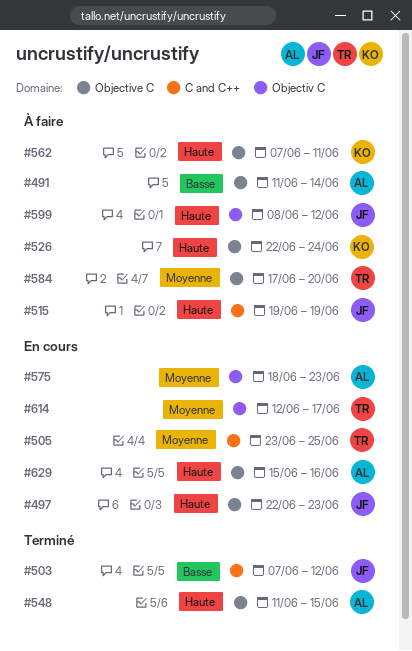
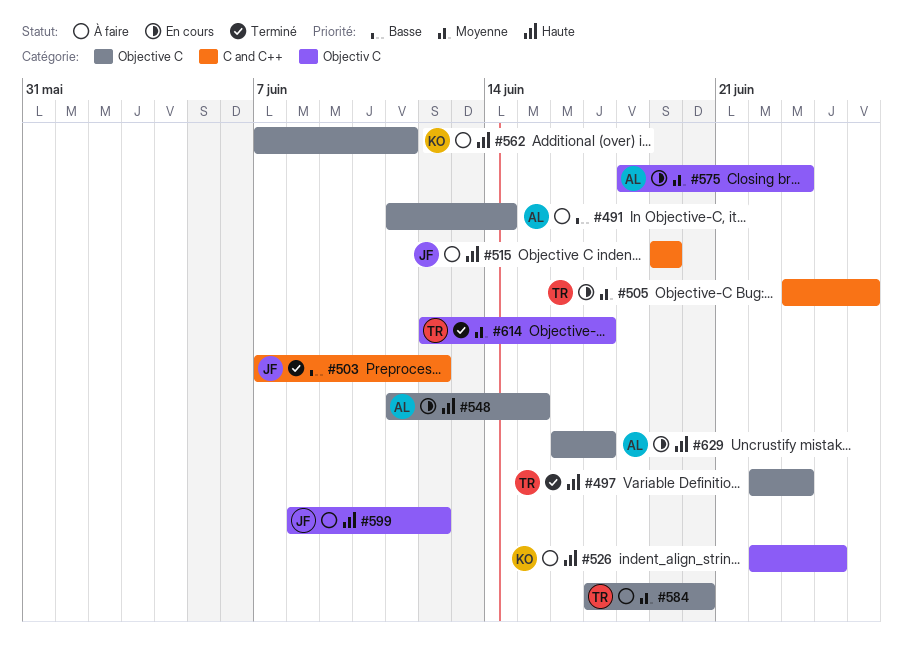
#497, status: En cours -> Terminé
#497, owner: JF -> TR
#526, label: Objective C -> Objectiv C
#548, status: Terminé -> En cours
#614, status: En cours -> Terminé
#629, start: Jun 15 -> Jun 16
#629, due: Jun 16 -> Jun 17

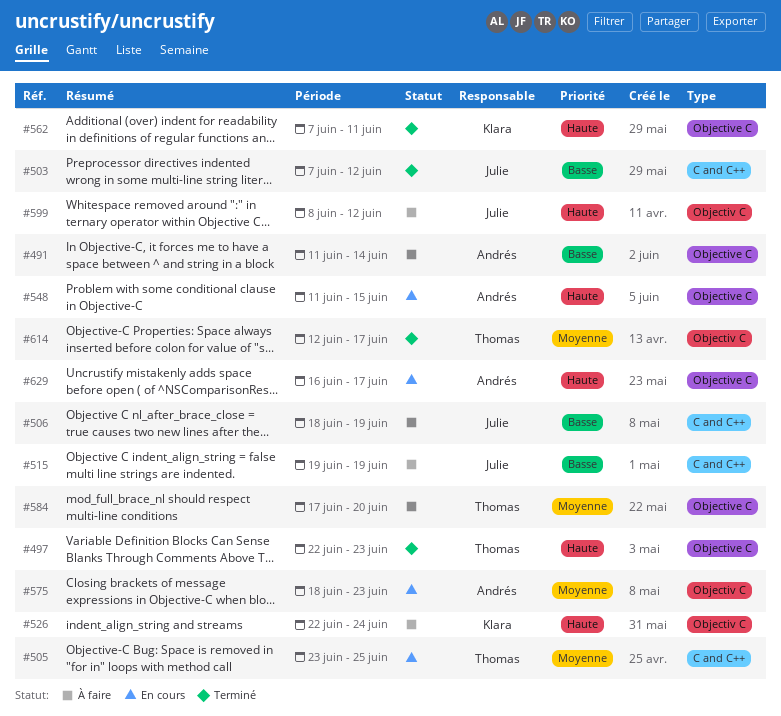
#506: none -> present
#515, priority: Haute -> Basse
#562, status: À faire -> Terminé

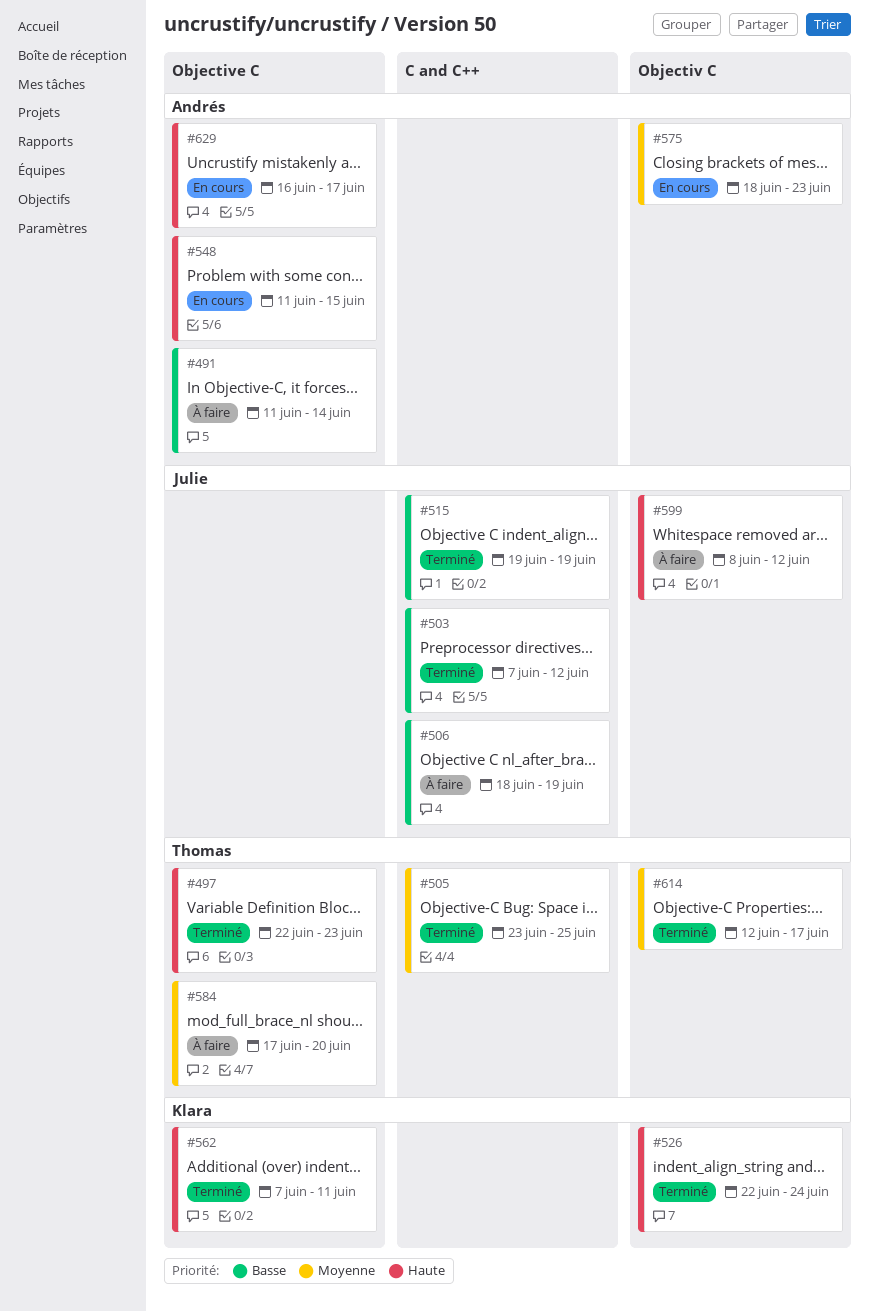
#505, status: En cours -> Terminé
#515, status: À faire -> Terminé
#526, status: À faire -> Terminé

